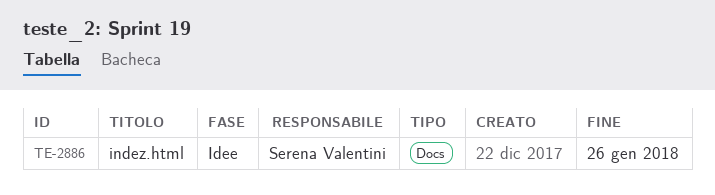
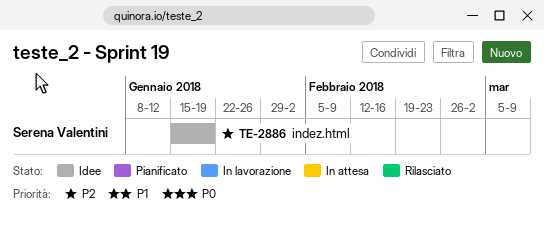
TE-2886, due: Jan 26 -> Jan 19

